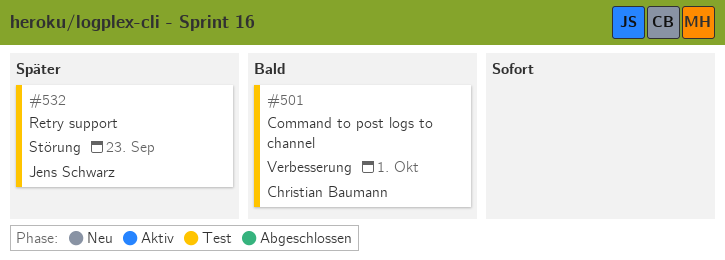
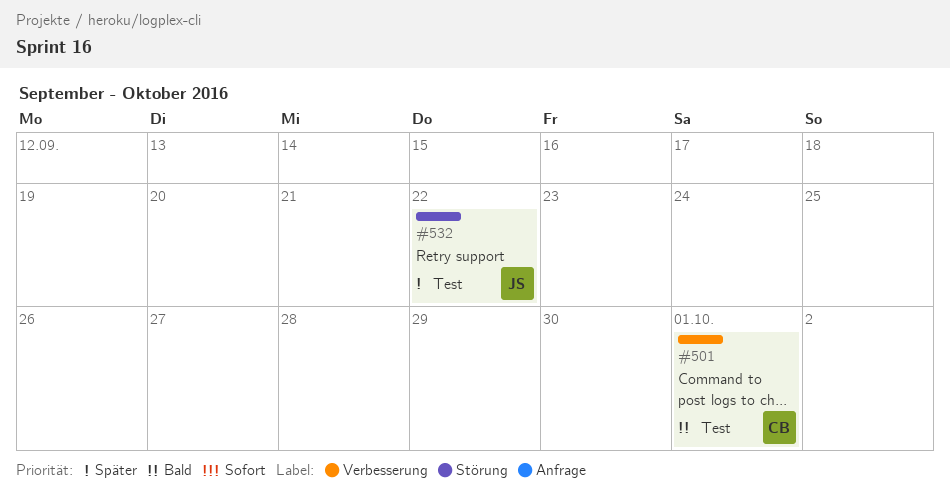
#532, due: Sep 23 -> Sep 22

